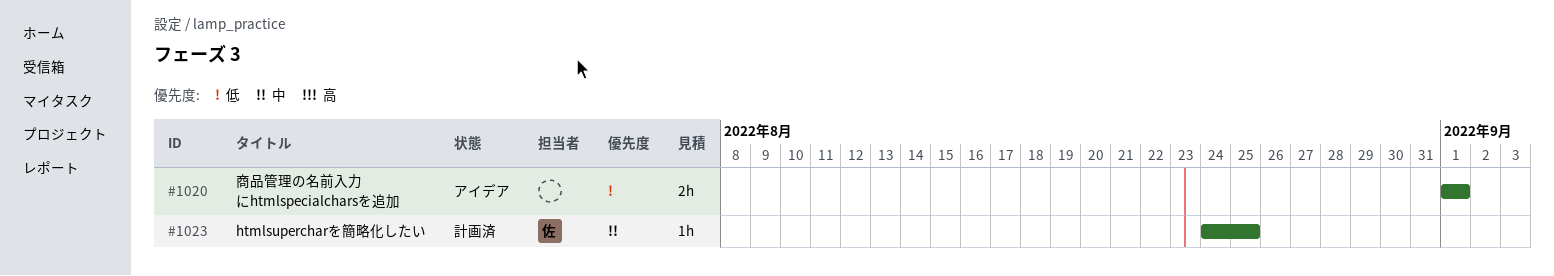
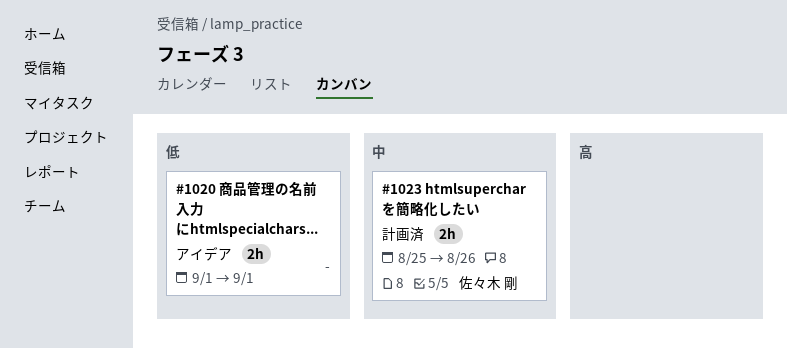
#1023, estimate: 1h -> 2h
#1023, start: Aug 24 -> Aug 25
#1023, due: Aug 25 -> Aug 26

